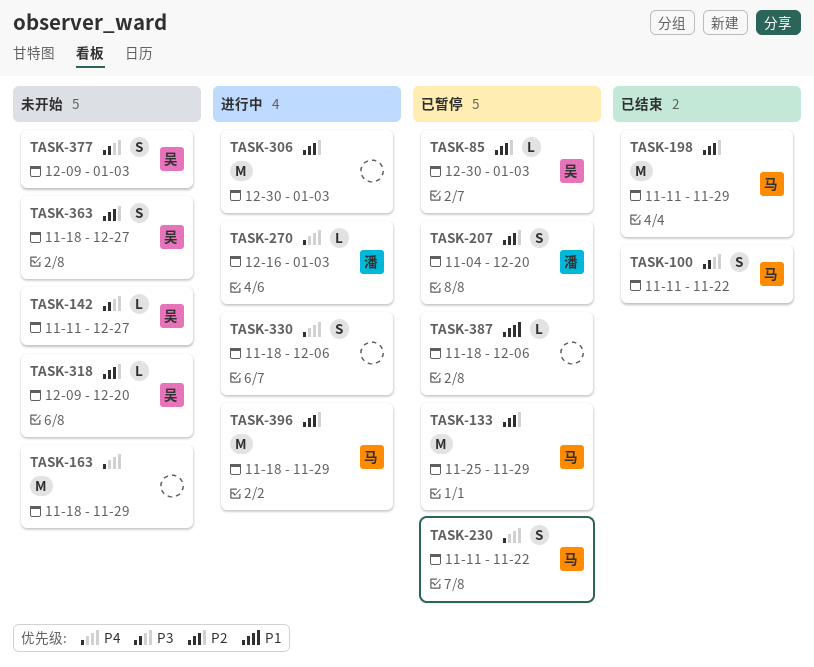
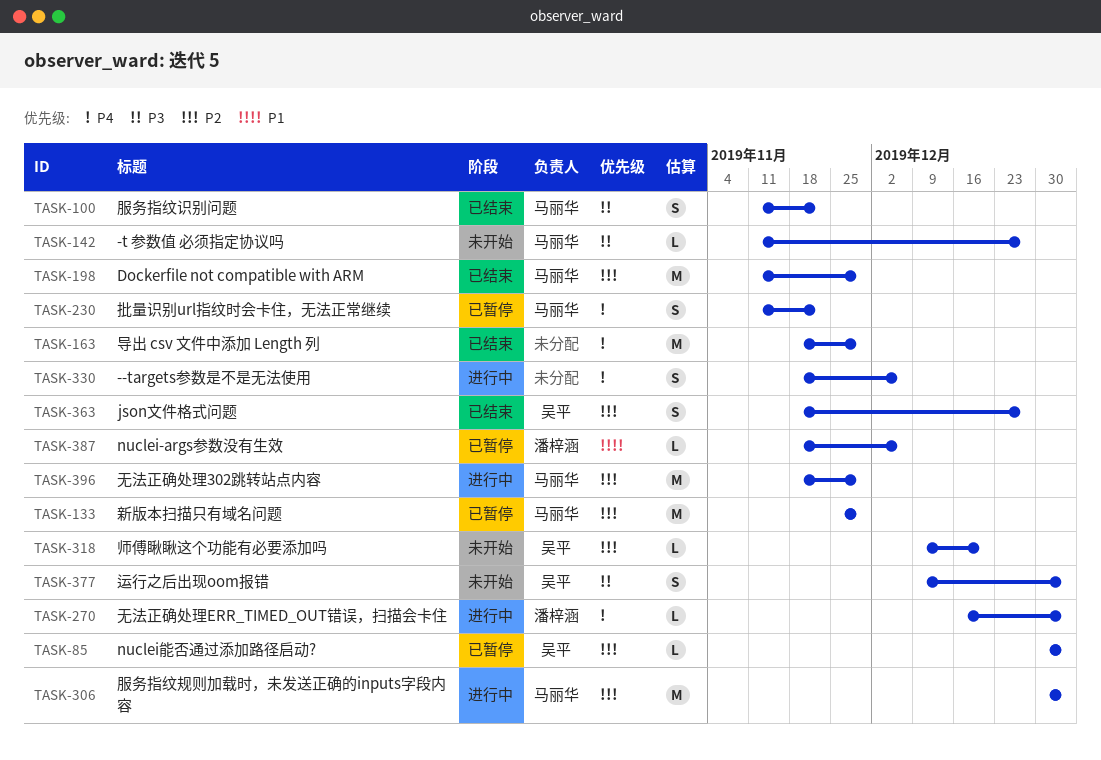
TASK-142, owner: 吴平 -> 马丽华
TASK-163, status: 未开始 -> 已结束
TASK-207: present -> none
TASK-306, owner: none -> 马丽华
TASK-363, status: 未开始 -> 已结束
TASK-387, owner: none -> 潘梓涵

